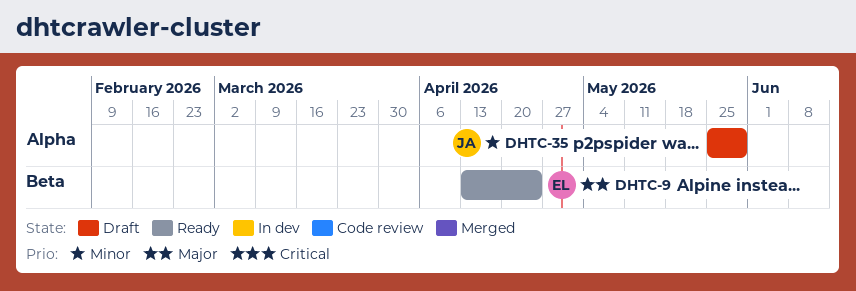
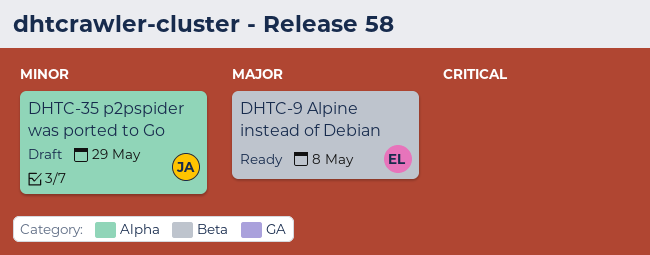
DHTC-9, due: Apr 24 -> May 8

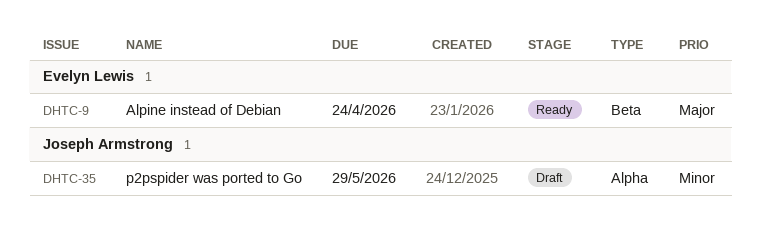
DHTC-9, due: May 8 -> Apr 24

